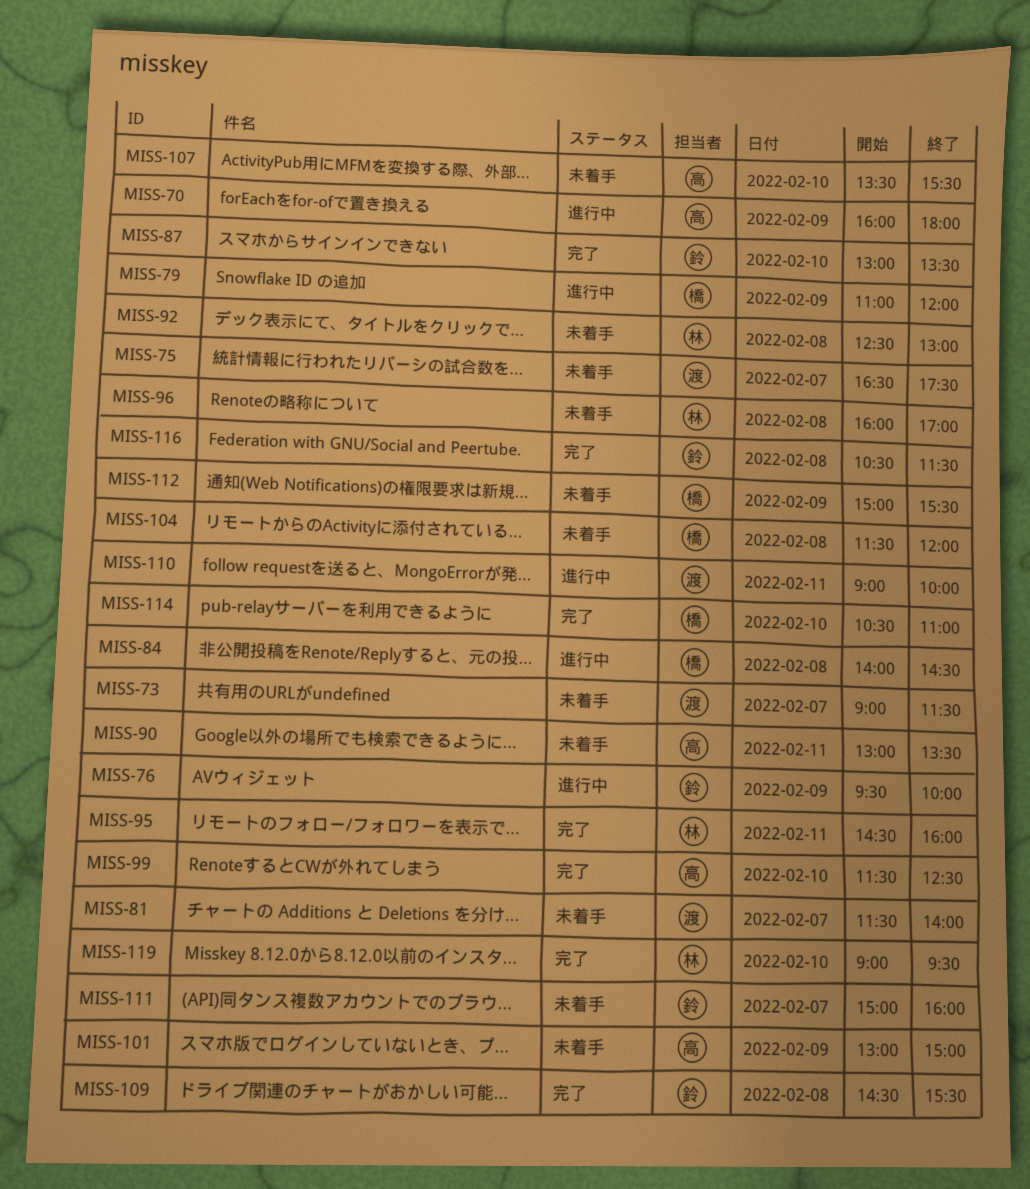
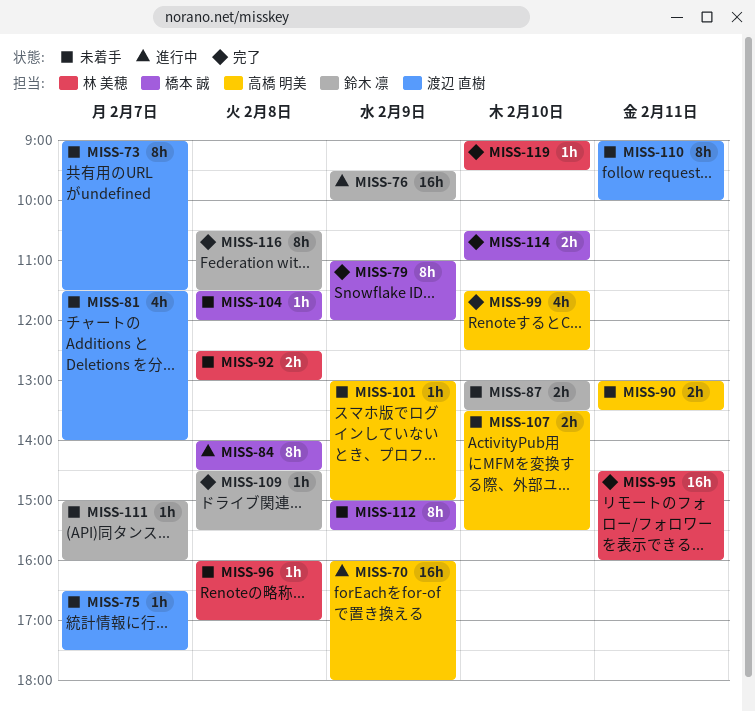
MISS-79, status: 進行中 -> 完了
MISS-87, status: 完了 -> 未着手
MISS-110, status: 進行中 -> 未着手

